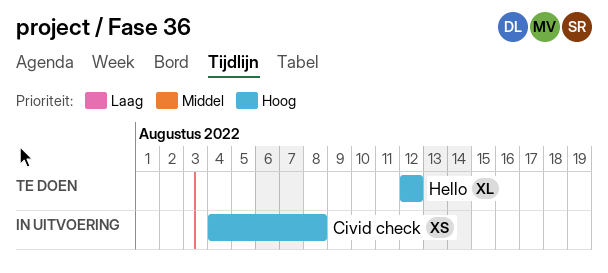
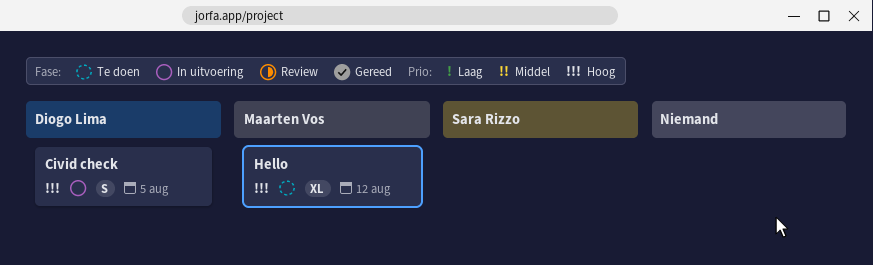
Civid check, estimate: XS -> S
Civid check, due: Aug 8 -> Aug 5

